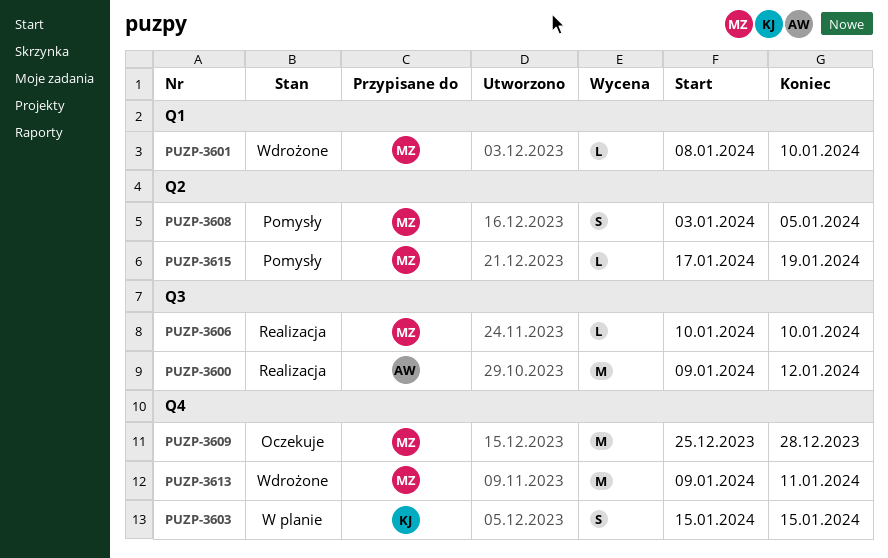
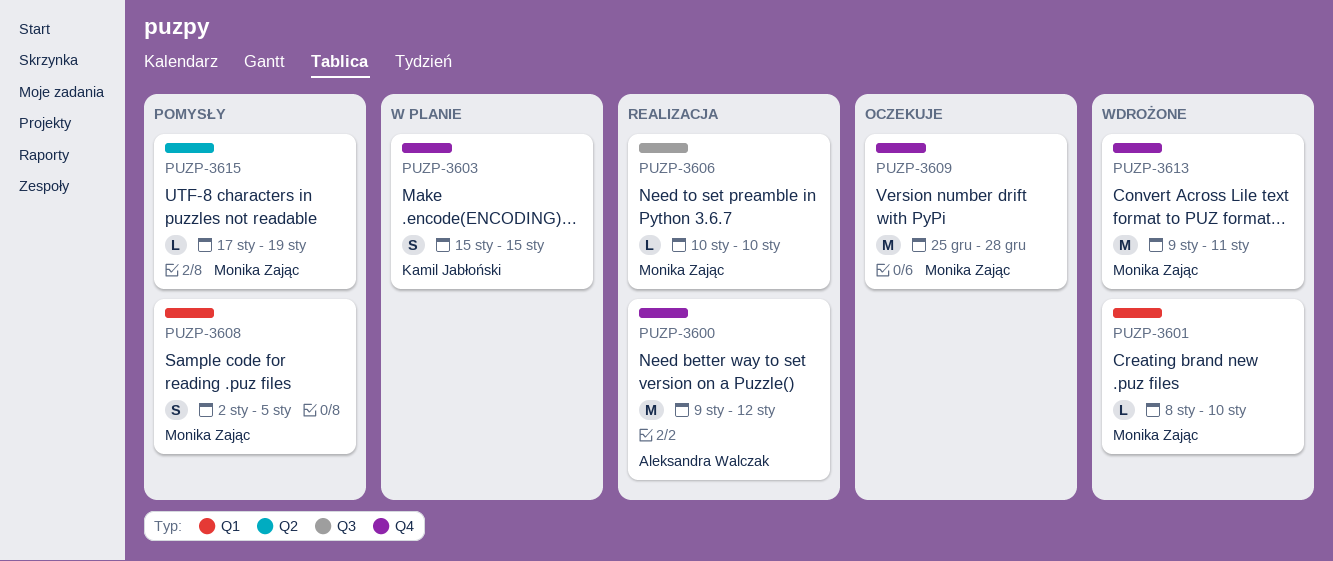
PUZP-3600, label: Q3 -> Q4
PUZP-3608, label: Q2 -> Q1
PUZP-3608, start: Jan 3 -> Jan 2

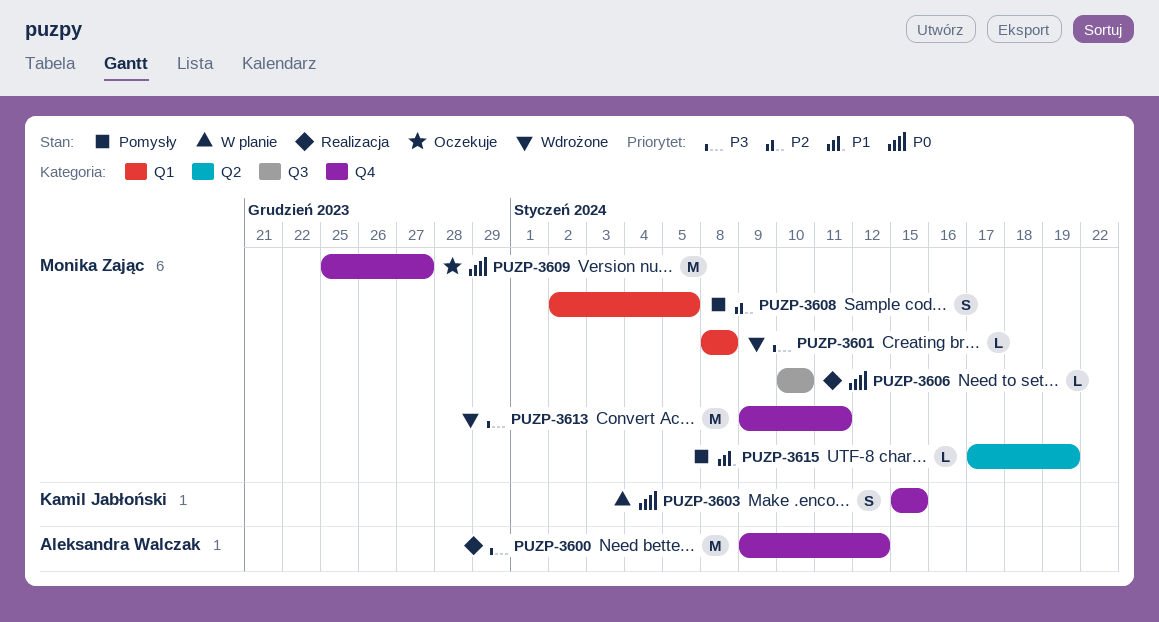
PUZP-3601, due: Jan 10 -> Jan 8
PUZP-3609, due: Dec 28 -> Dec 27

